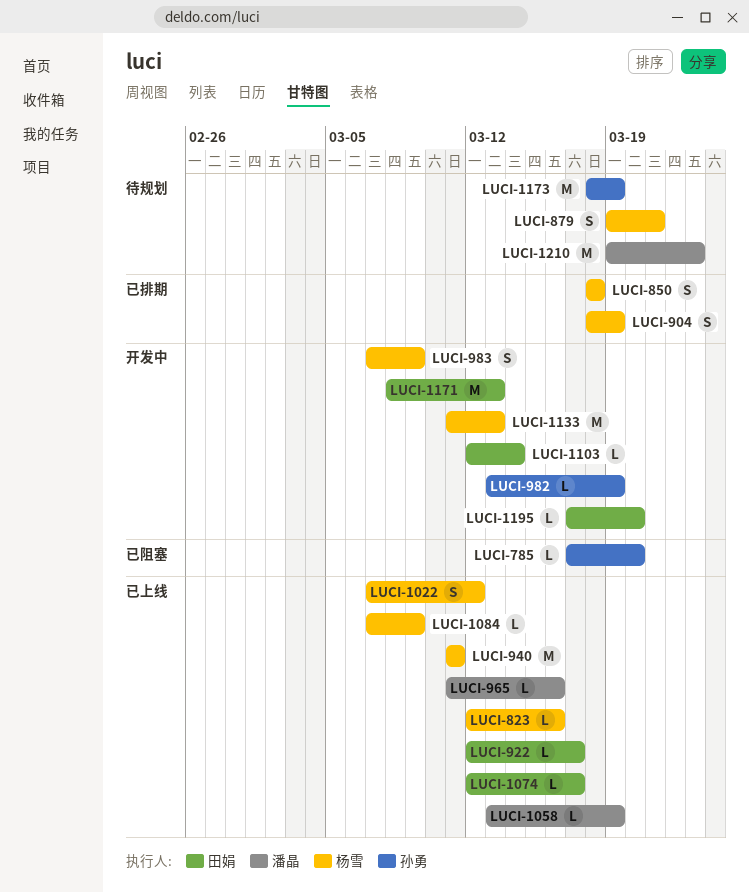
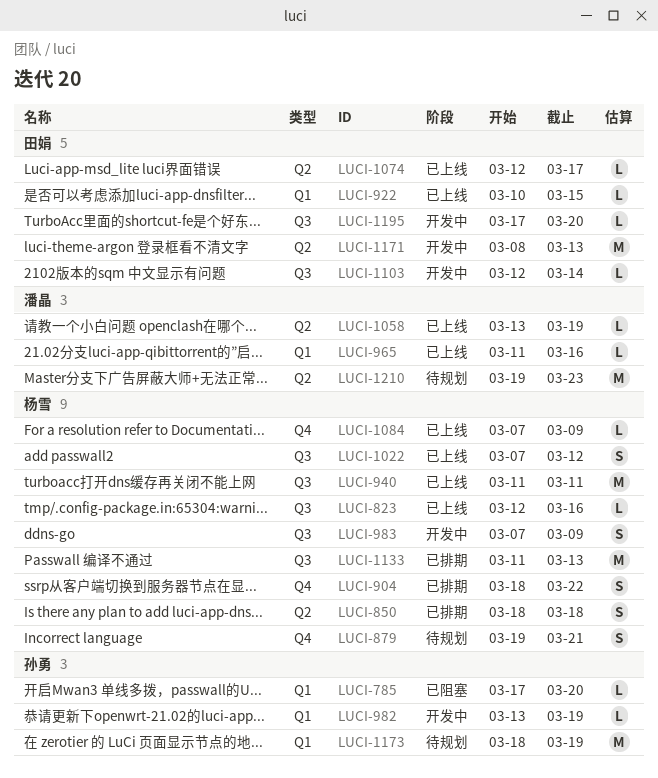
LUCI-904, due: Mar 19 -> Mar 22
LUCI-922, start: Mar 12 -> Mar 10
LUCI-922, due: Mar 17 -> Mar 15
LUCI-1133, status: 开发中 -> 已排期

